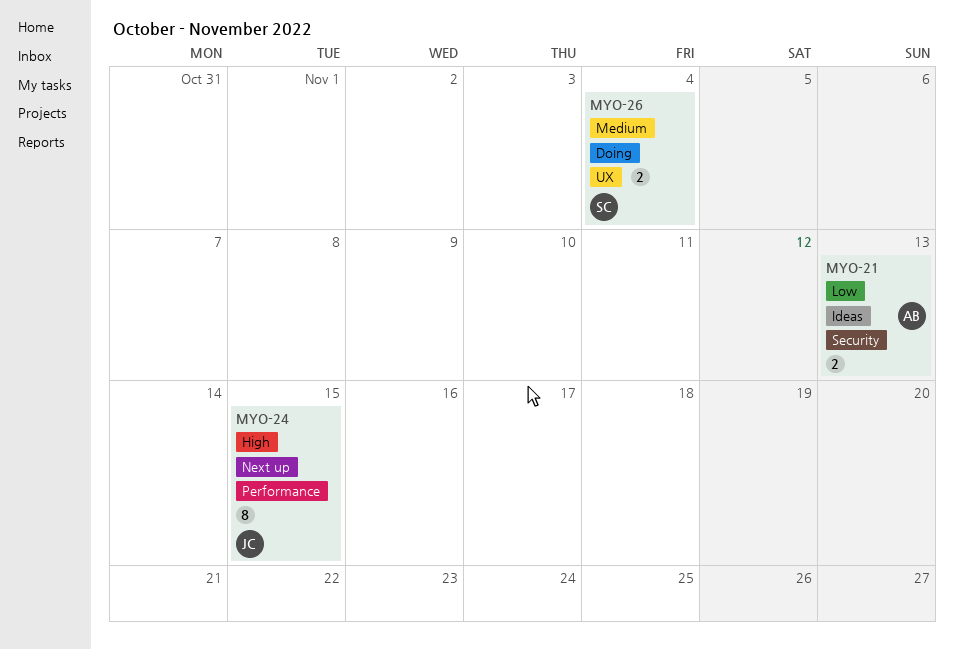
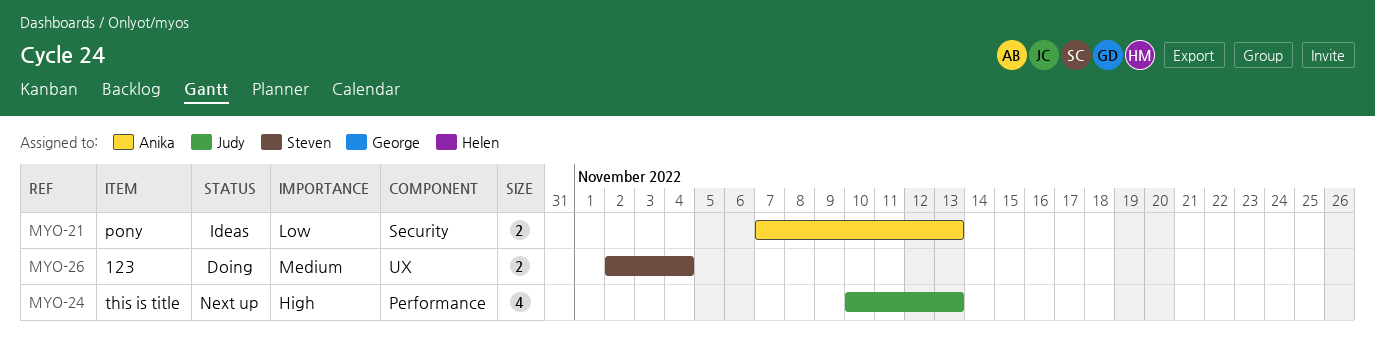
MYO-24, estimate: 8 -> 4
MYO-24, due: Nov 15 -> Nov 13

